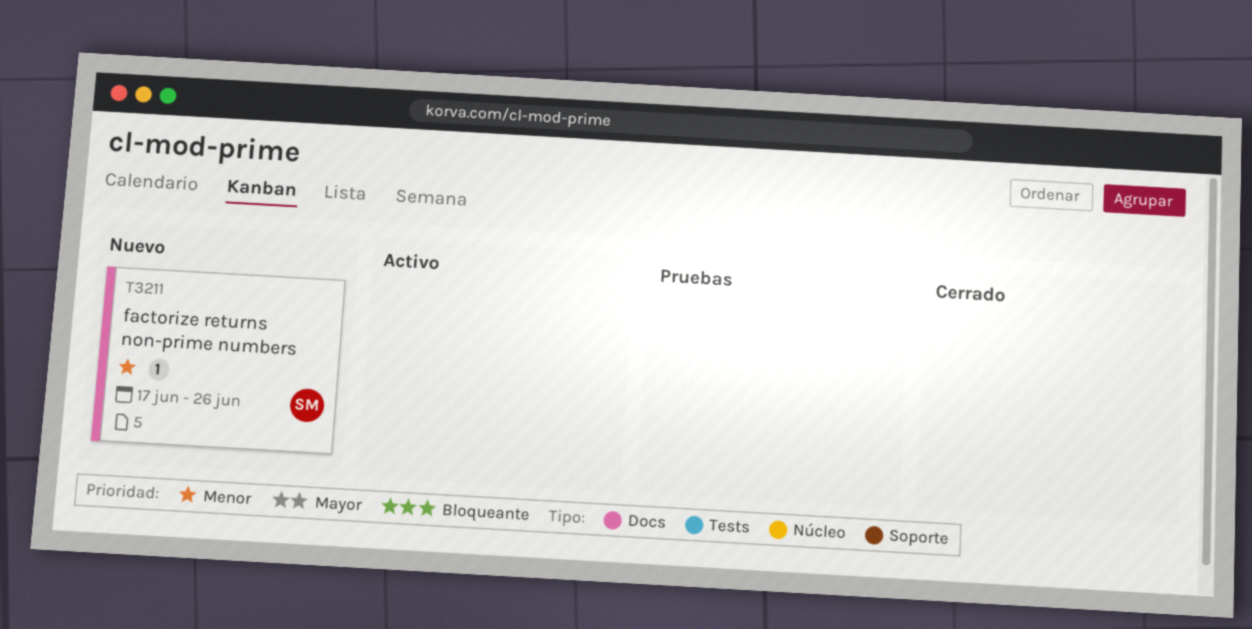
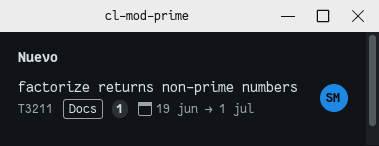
T3211, start: Jun 17 -> Jun 19
T3211, due: Jun 26 -> Jul 1

